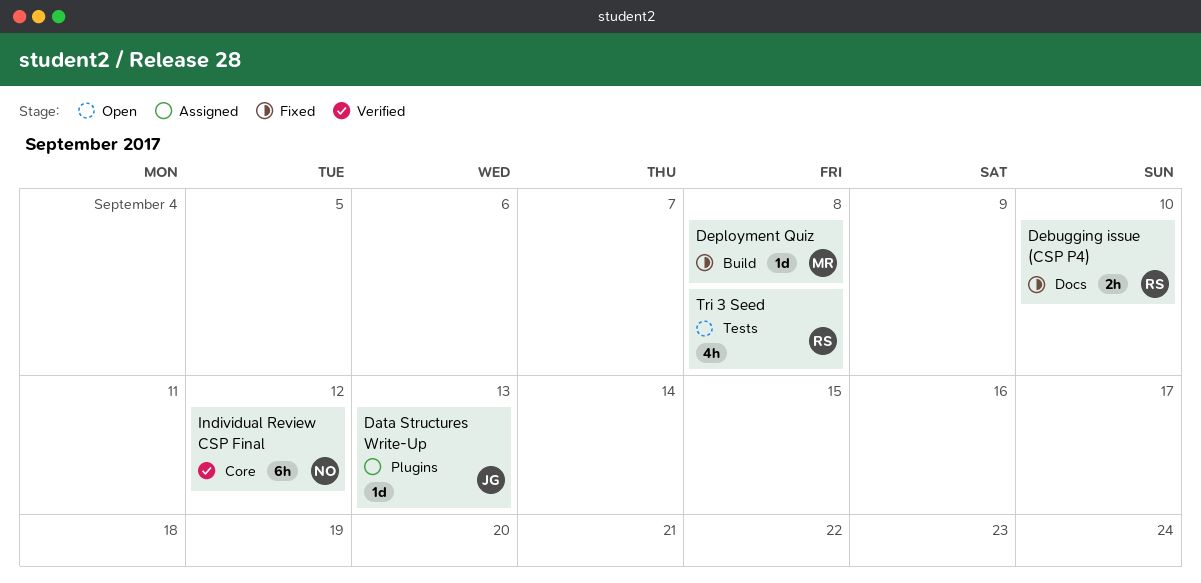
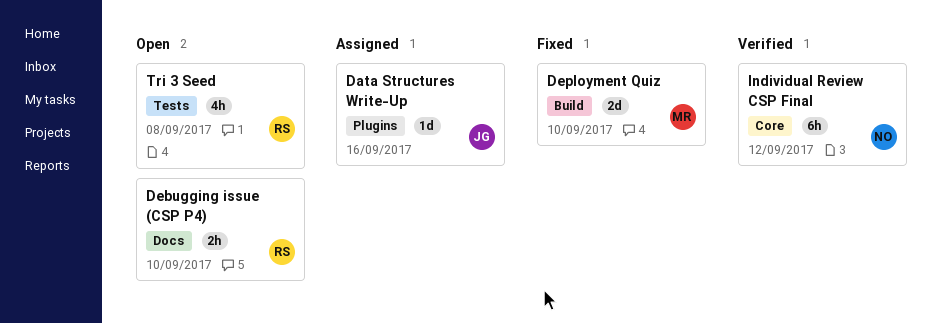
Data Structures Write-Up, due: Sep 13 -> Sep 16
Debugging issue (CSP P4), status: Fixed -> Open
Deployment Quiz, estimate: 1d -> 2d
Deployment Quiz, due: Sep 8 -> Sep 10

